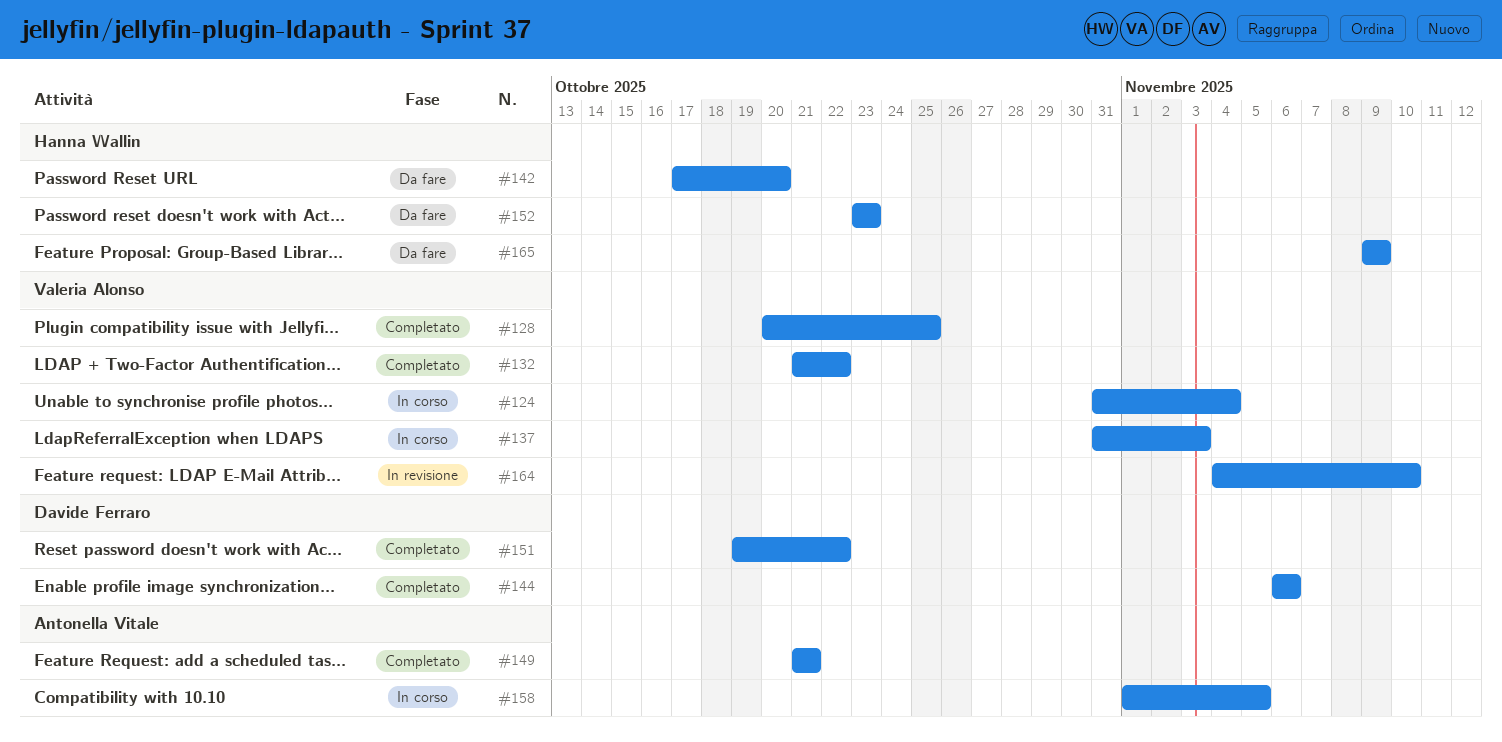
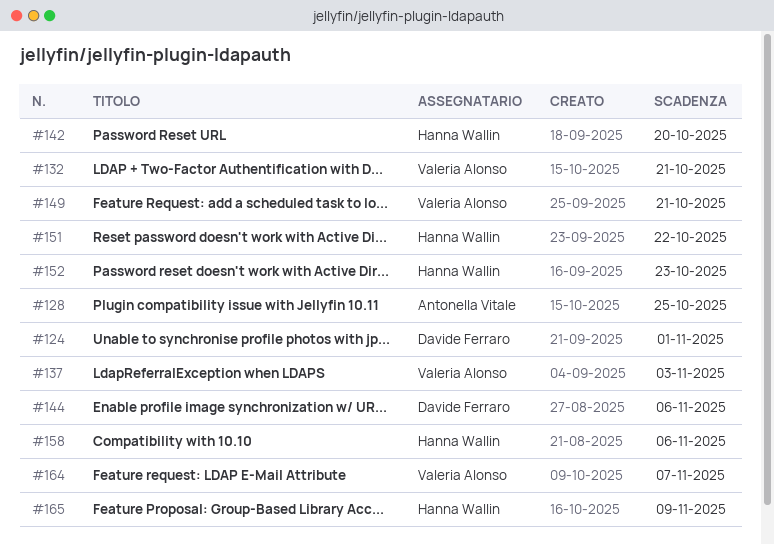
#124, owner: Valeria Alonso -> Davide Ferraro
#124, due: Nov 4 -> Nov 1
#128, owner: Valeria Alonso -> Antonella Vitale
#132, due: Oct 22 -> Oct 21
#149, owner: Antonella Vitale -> Valeria Alonso
#151, owner: Davide Ferraro -> Hanna Wallin
#158, owner: Antonella Vitale -> Hanna Wallin
#158, due: Nov 5 -> Nov 6
#164, due: Nov 10 -> Nov 7

